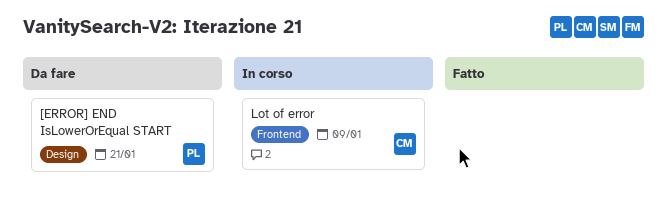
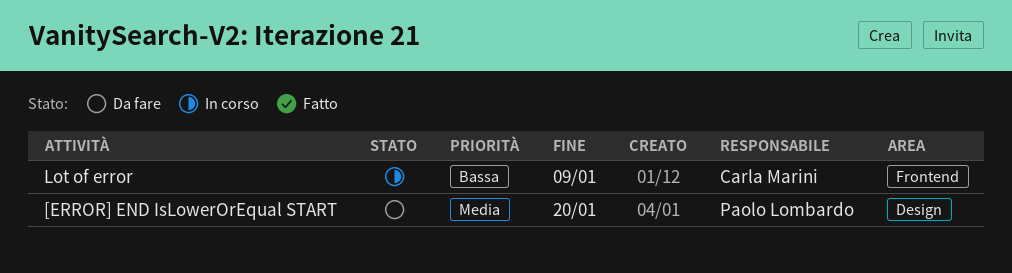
[ERROR] END IsLowerOrEqual START, due: Jan 21 -> Jan 20

